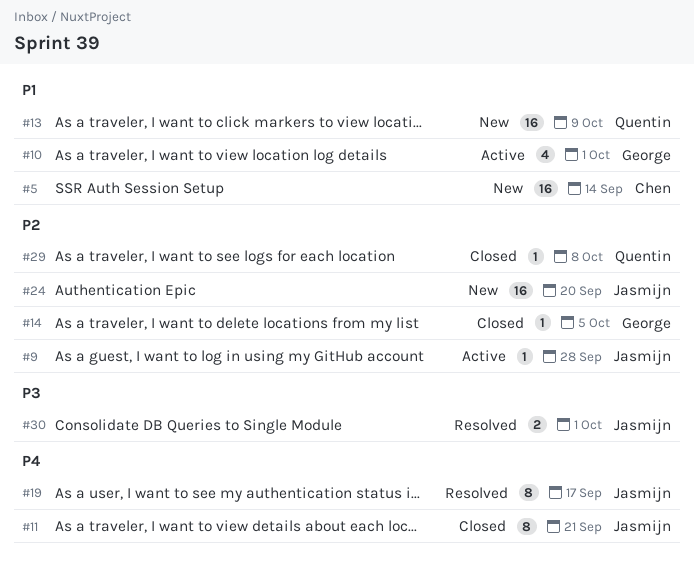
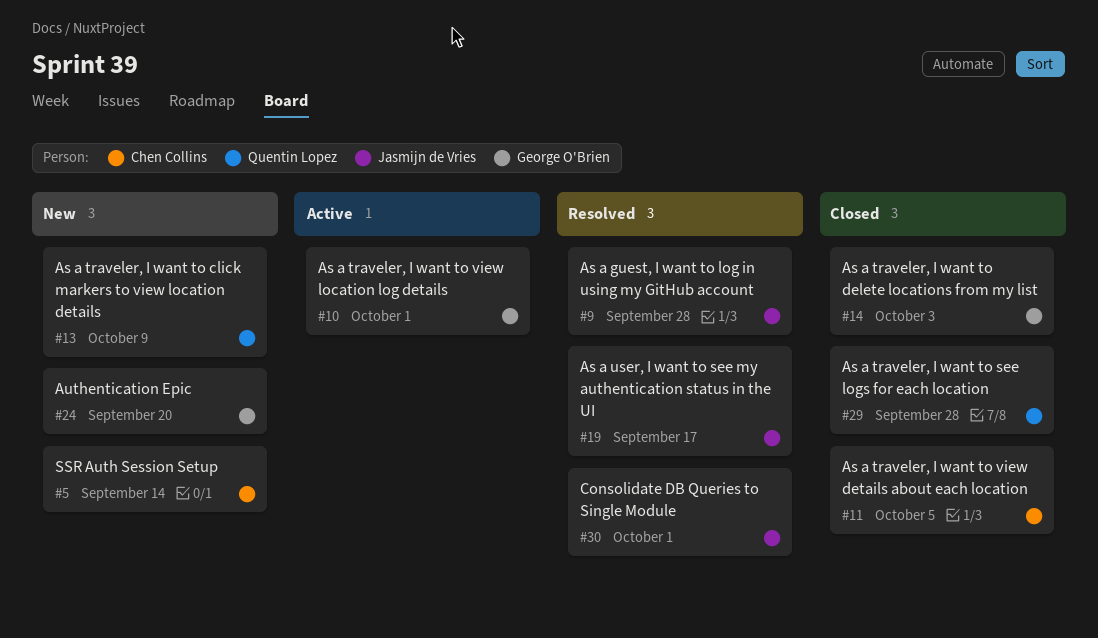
#9, status: Active -> Resolved
#11, owner: Jasmijn de Vries -> Chen Collins
#11, due: Sep 21 -> Oct 5
#14, due: Oct 5 -> Oct 3
#24, owner: Jasmijn de Vries -> George O'Brien
#29, due: Oct 8 -> Sep 28

